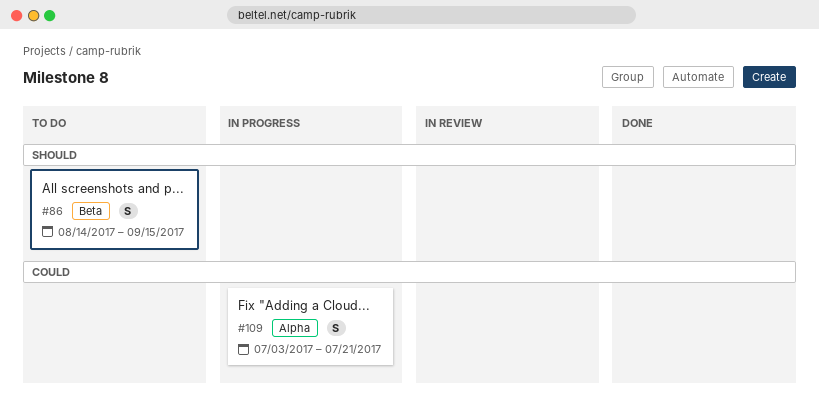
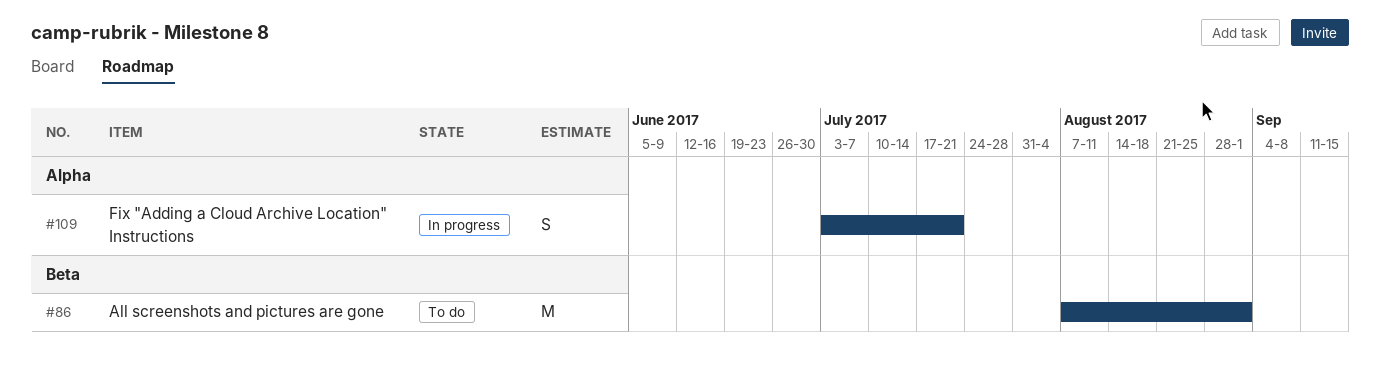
#86, estimate: S -> M
#86, start: Aug 14 -> Aug 7
#86, due: Sep 15 -> Sep 1

